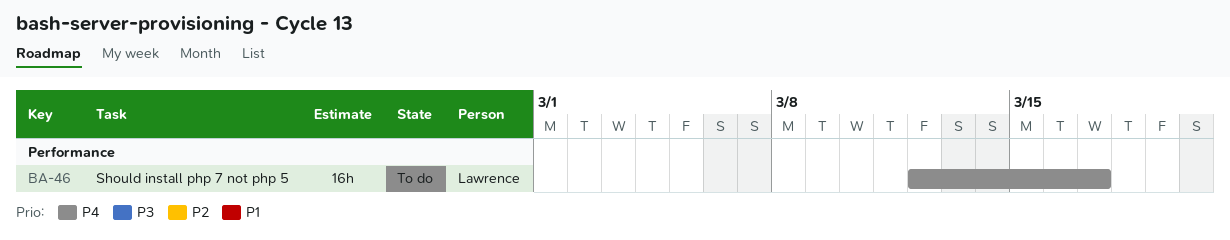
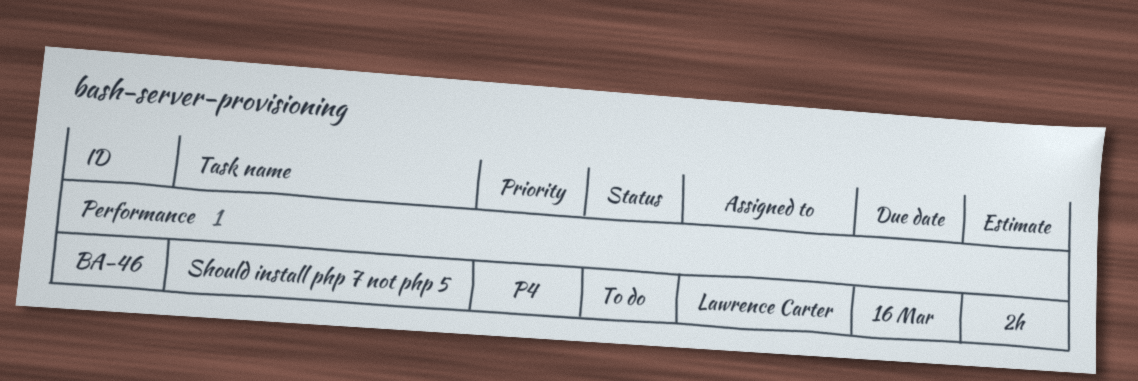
BA-46, estimate: 16h -> 2h
BA-46, due: Mar 17 -> Mar 16

